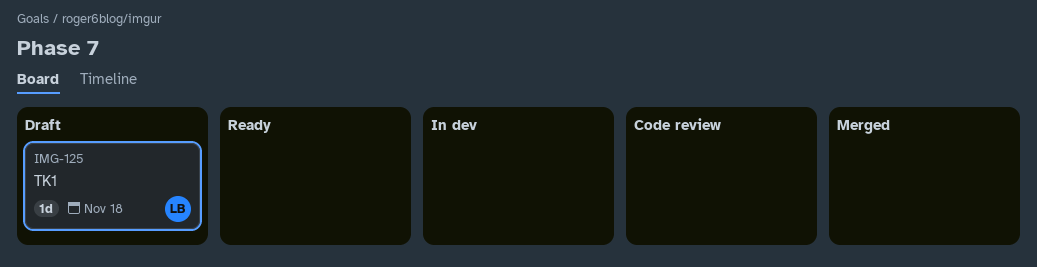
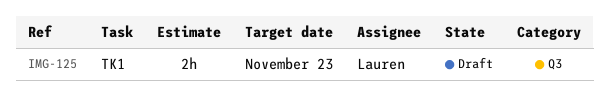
IMG-125, estimate: 1d -> 2h
IMG-125, due: Nov 18 -> Nov 23

